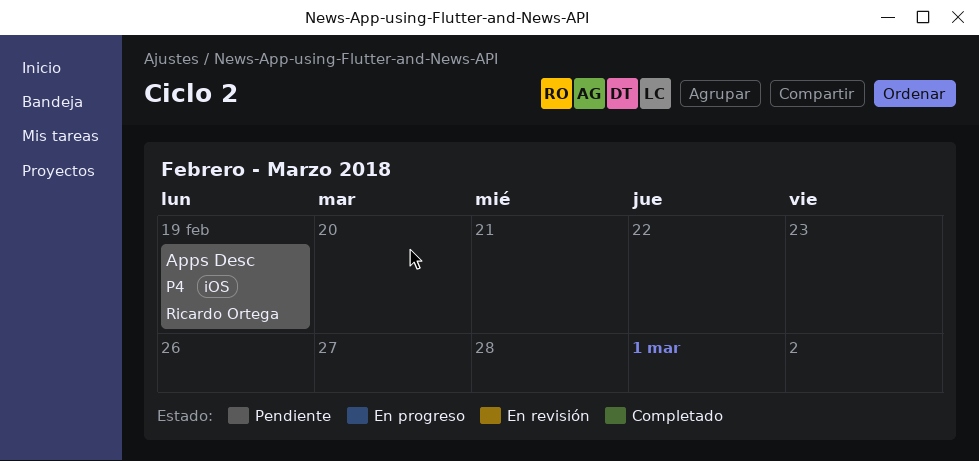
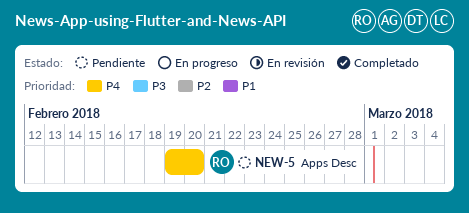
Apps Desc, due: Feb 19 -> Feb 20

